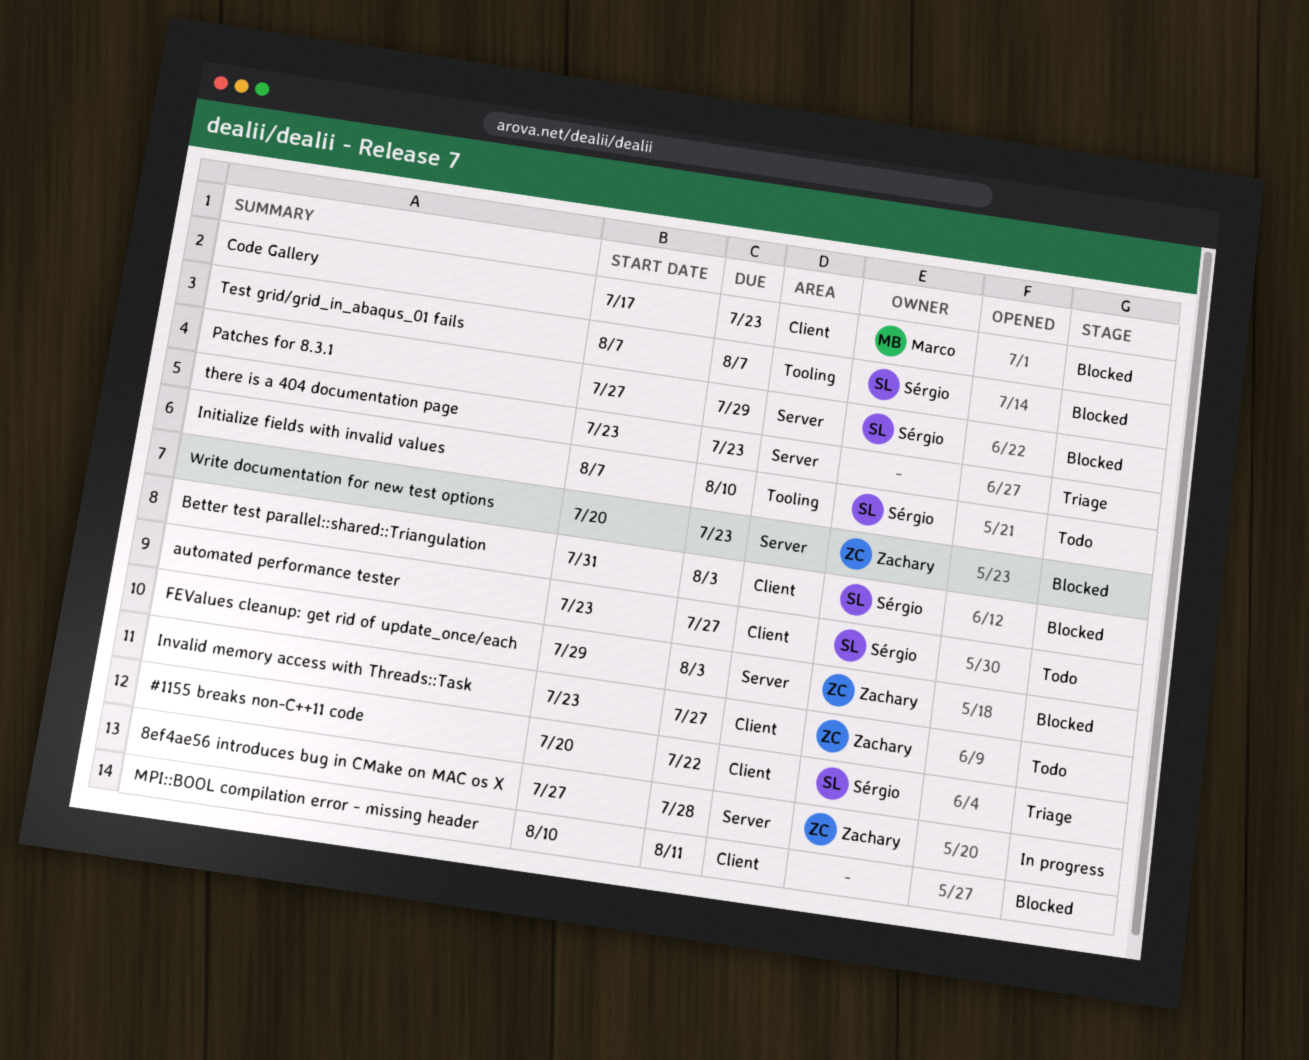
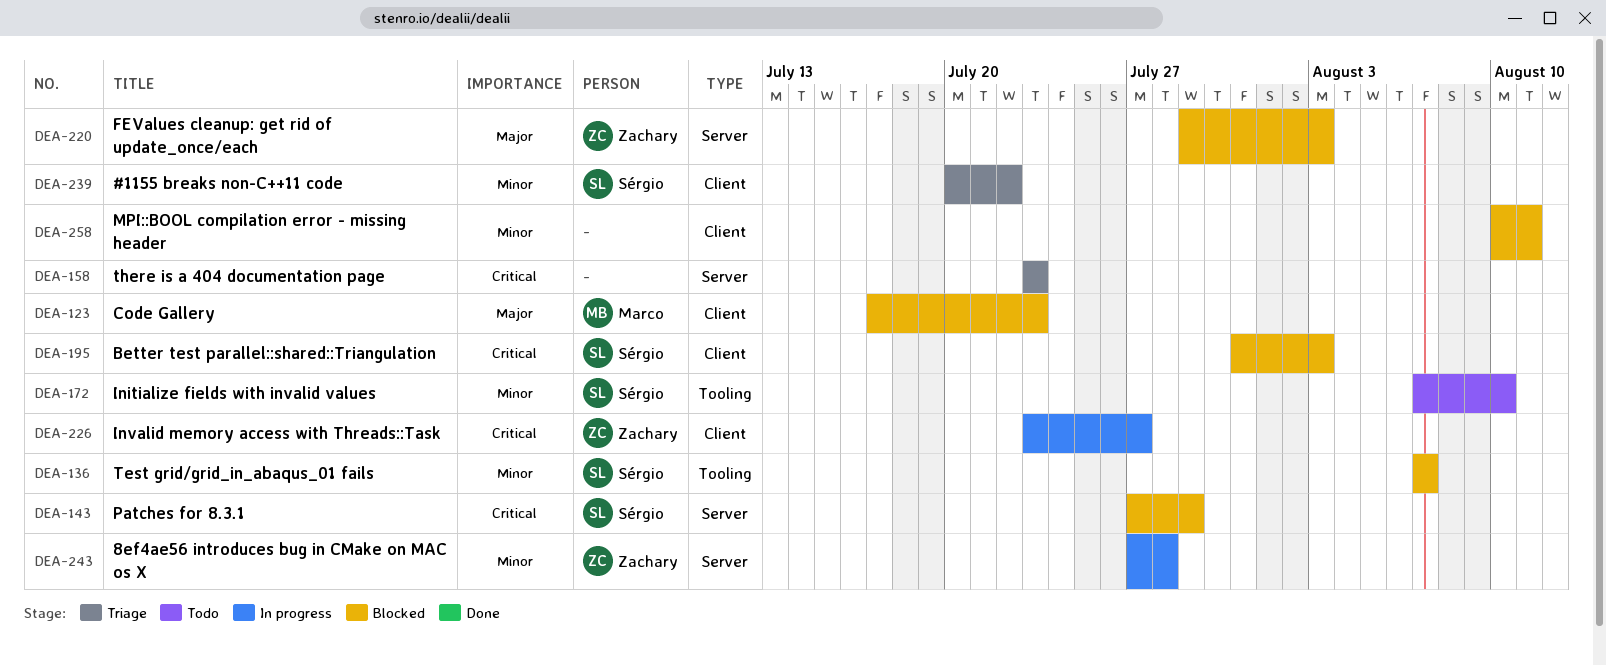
automated performance tester: present -> none
Invalid memory access with Threads::Task, status: Todo -> In progress
Write documentation for new test options: present -> none

